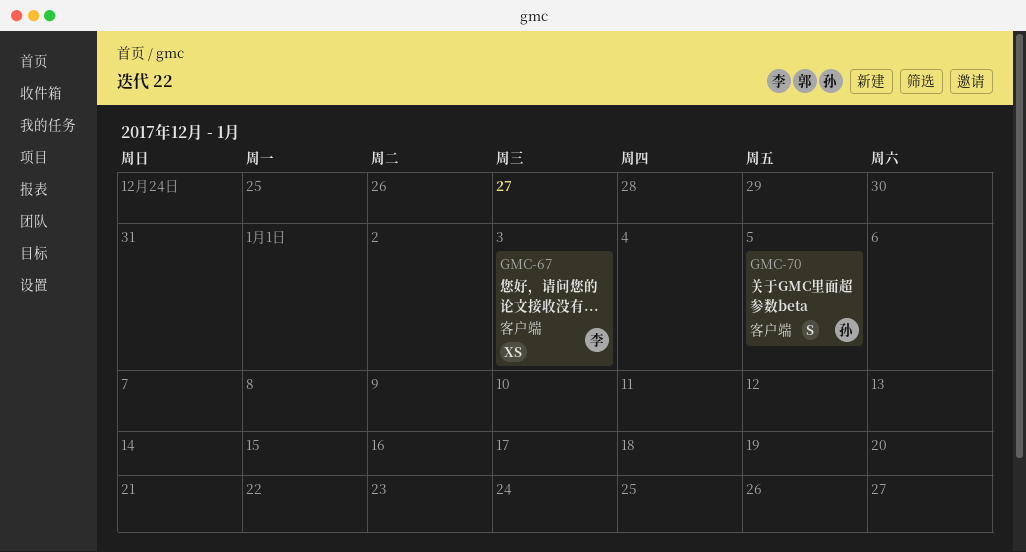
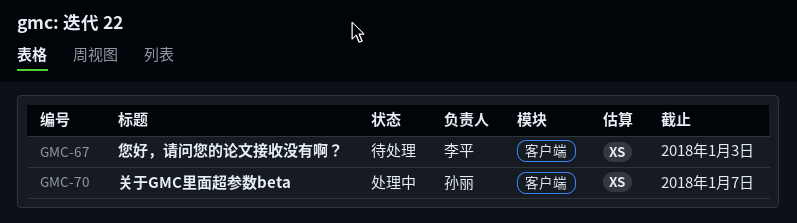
GMC-70, estimate: S -> XS
GMC-70, due: Jan 5 -> Jan 7

